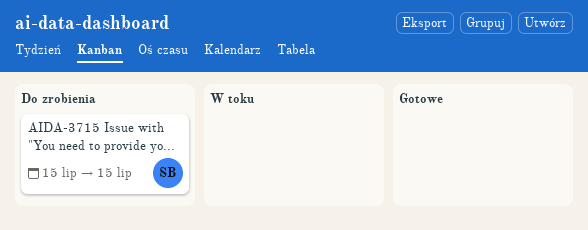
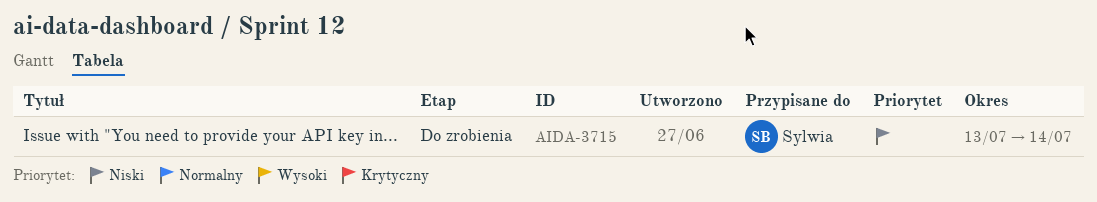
AIDA-3715, start: Jul 15 -> Jul 13
AIDA-3715, due: Jul 15 -> Jul 14

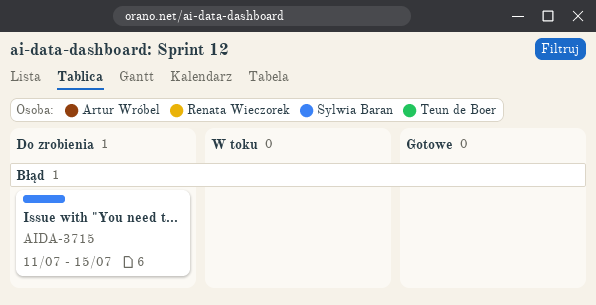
AIDA-3715, start: Jul 13 -> Jul 11
AIDA-3715, due: Jul 14 -> Jul 15

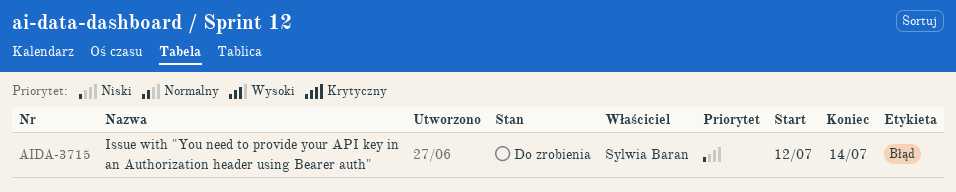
AIDA-3715, start: Jul 11 -> Jul 12
AIDA-3715, due: Jul 15 -> Jul 14

